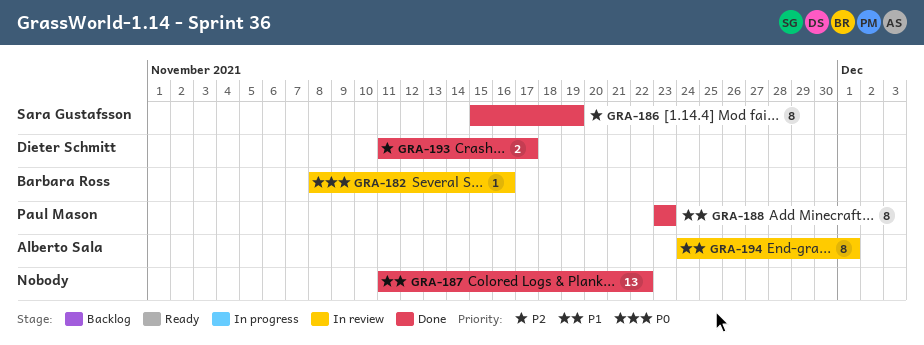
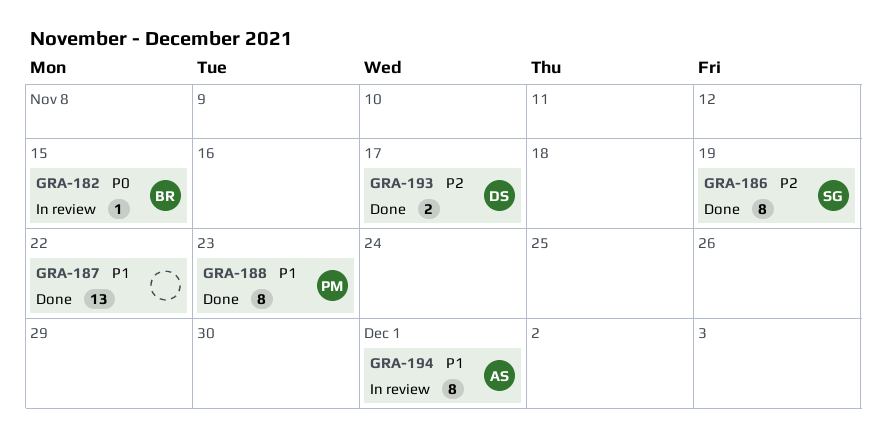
GRA-182, due: Nov 16 -> Nov 15

